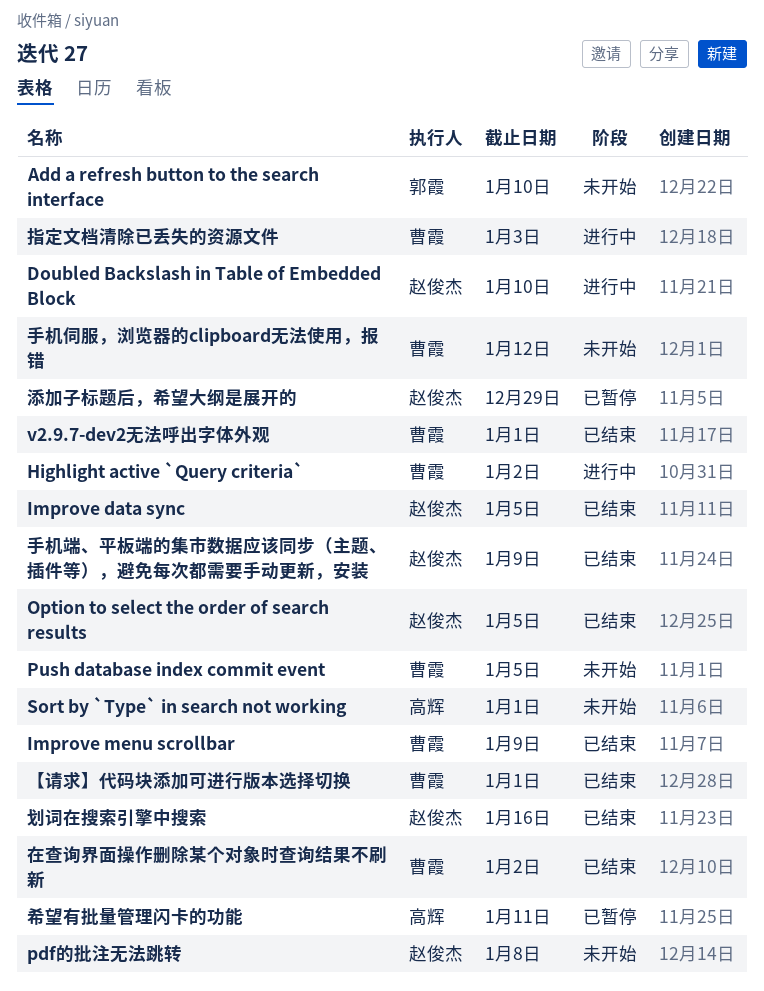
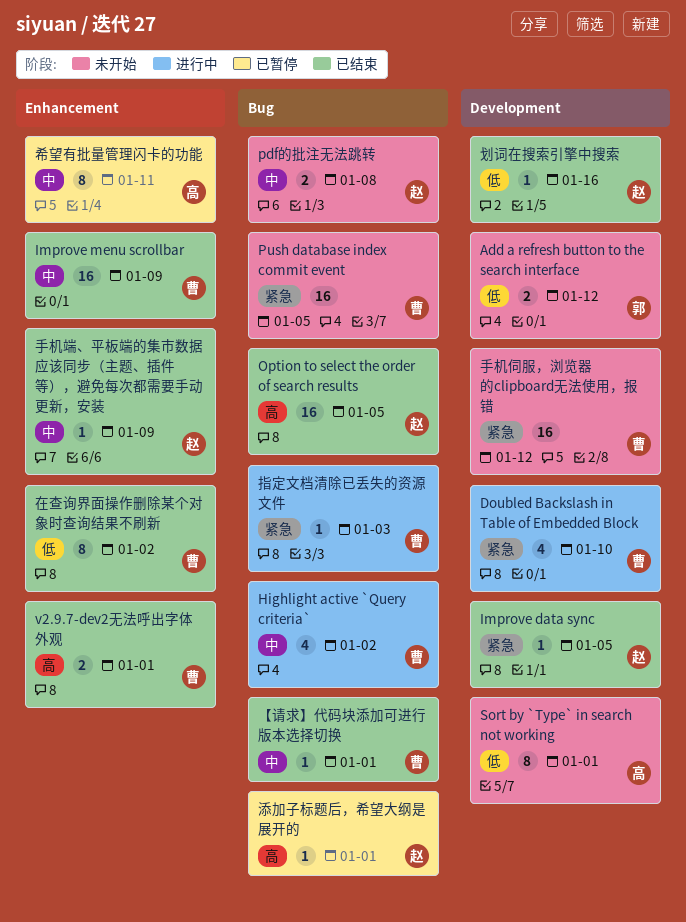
Add a refresh button to the search interface, due: Jan 10 -> Jan 12
Doubled Backslash in Table of Embedded Block, owner: 赵俊杰 -> 曹霞
添加子标题后，希望大纲是展开的, due: Dec 29 -> Jan 1

